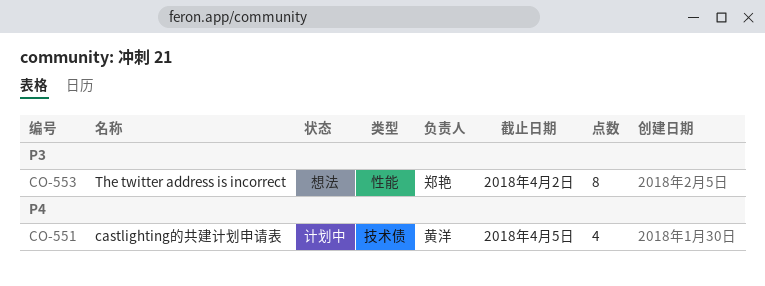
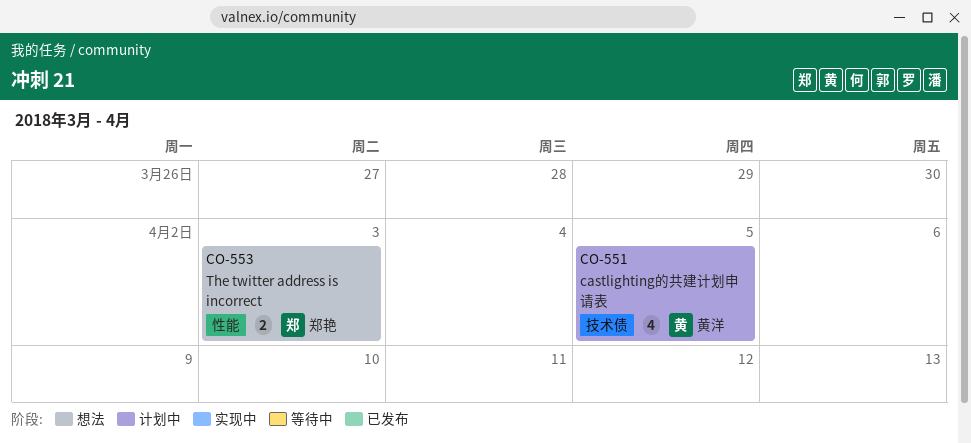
CO-553, estimate: 8 -> 2
CO-553, due: Apr 2 -> Apr 3

